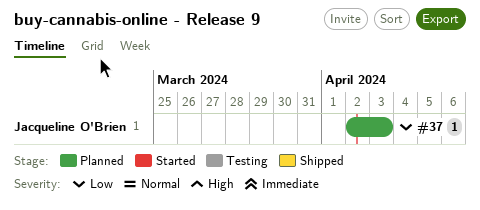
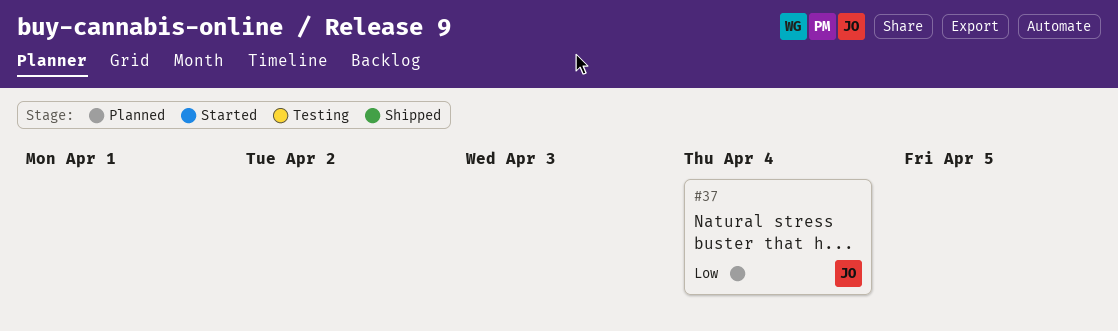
#37, due: Apr 3 -> Apr 4

